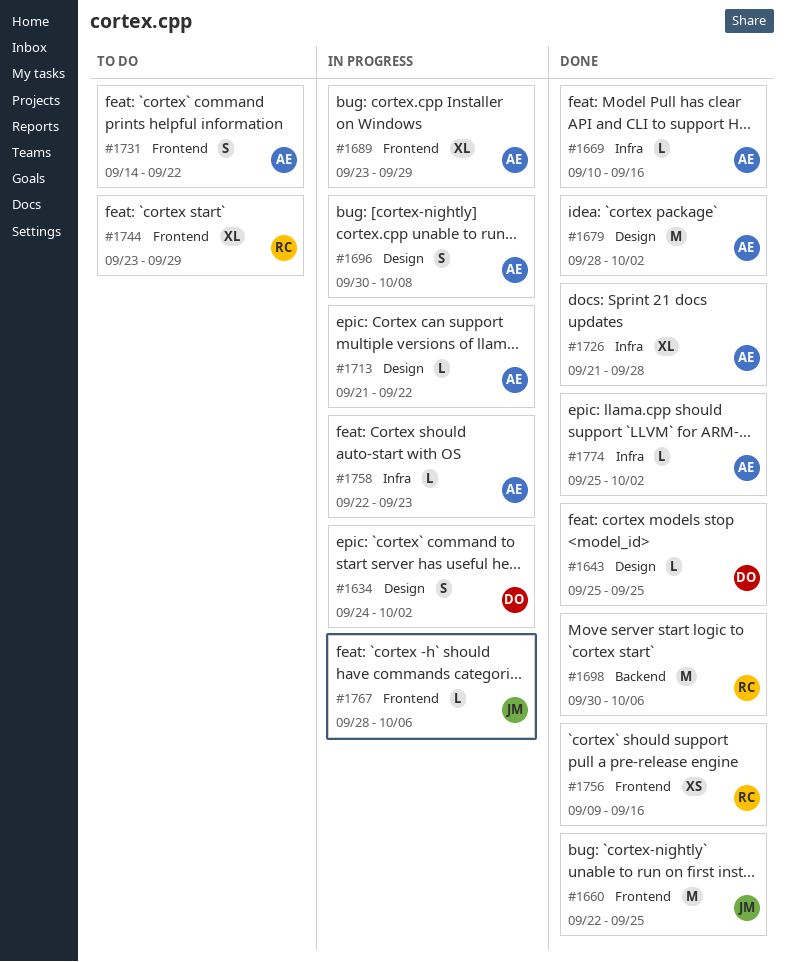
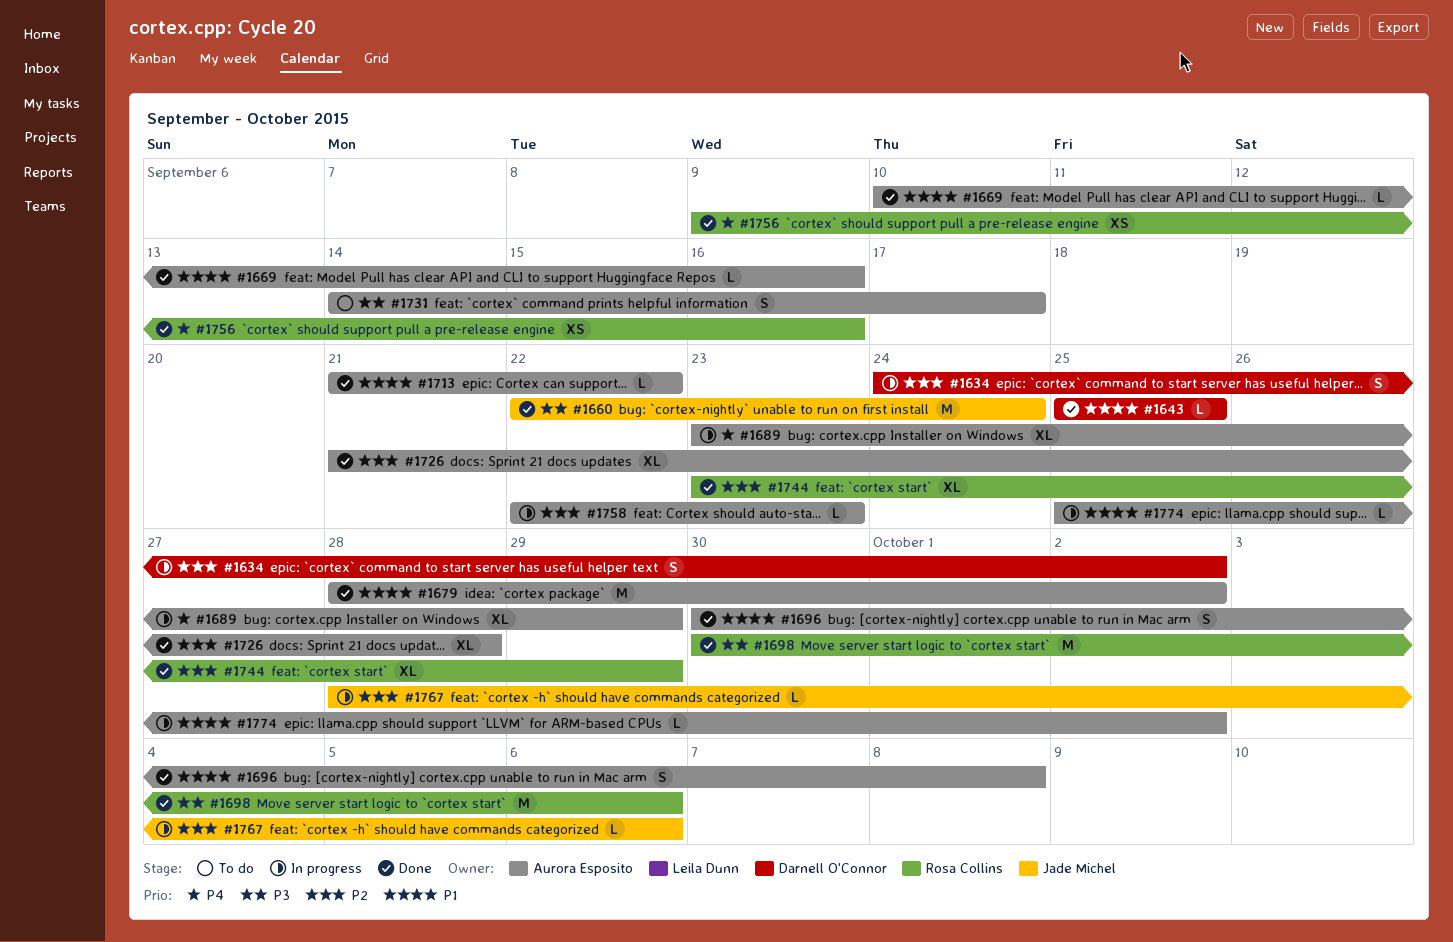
#1660, due: Sep 25 -> Sep 24
#1696, status: In progress -> Done
#1713, status: In progress -> Done
#1731, due: Sep 22 -> Sep 17
#1744, status: To do -> Done
#1774, status: Done -> In progress

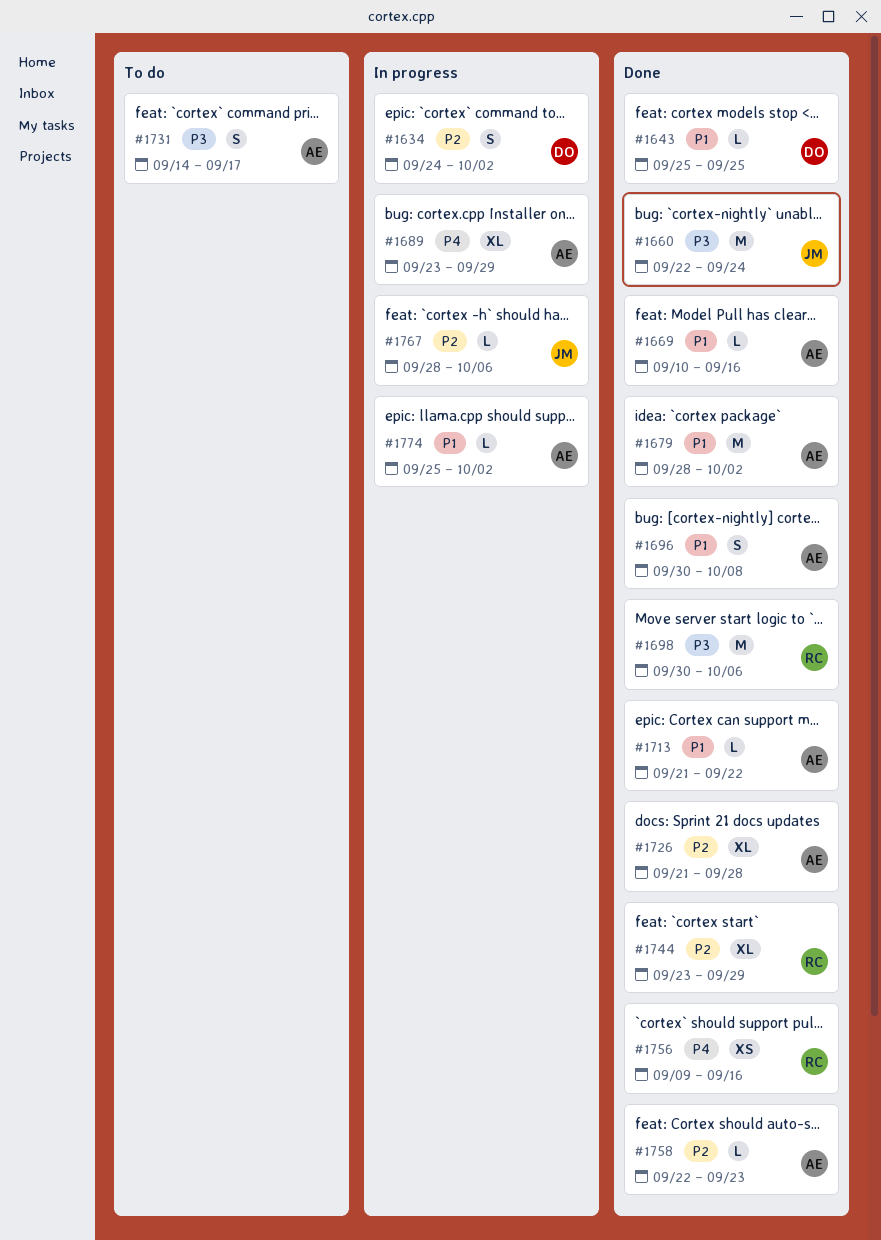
#1758, status: In progress -> Done

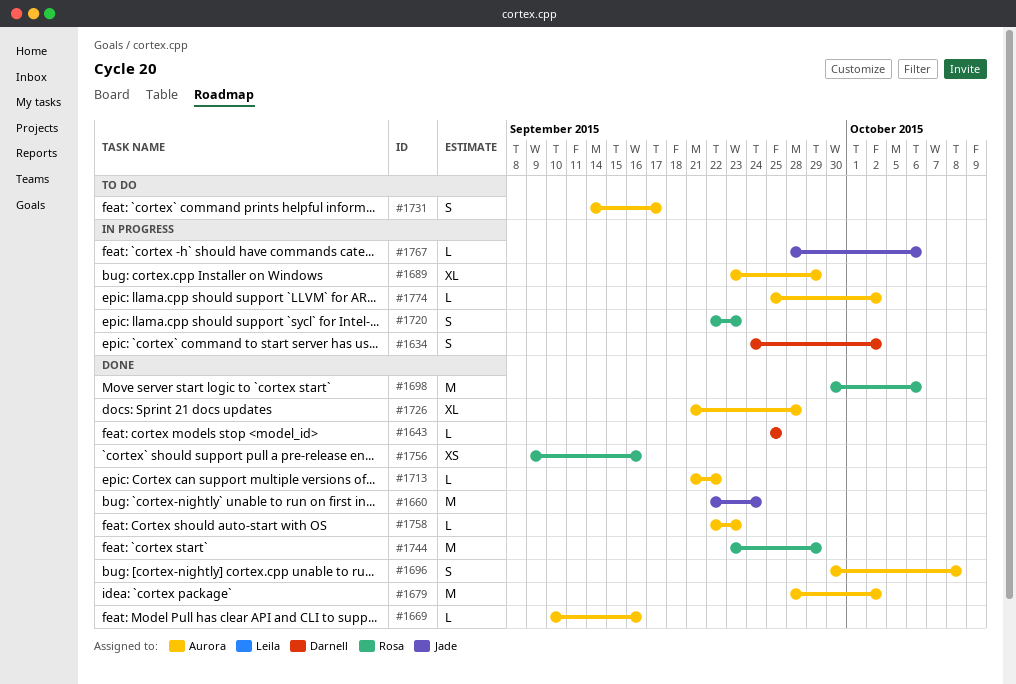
#1720: none -> present
#1744, estimate: XL -> M

